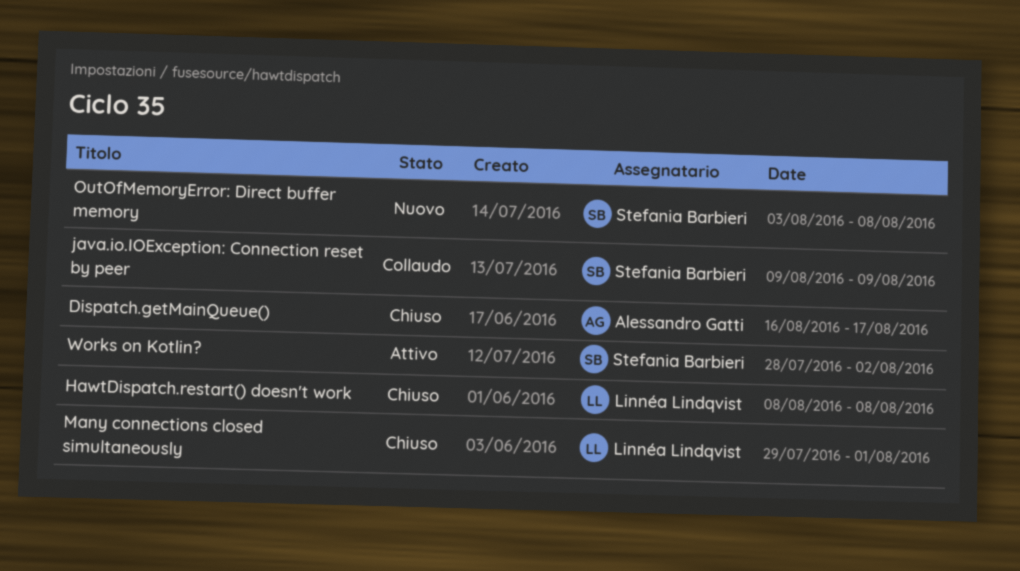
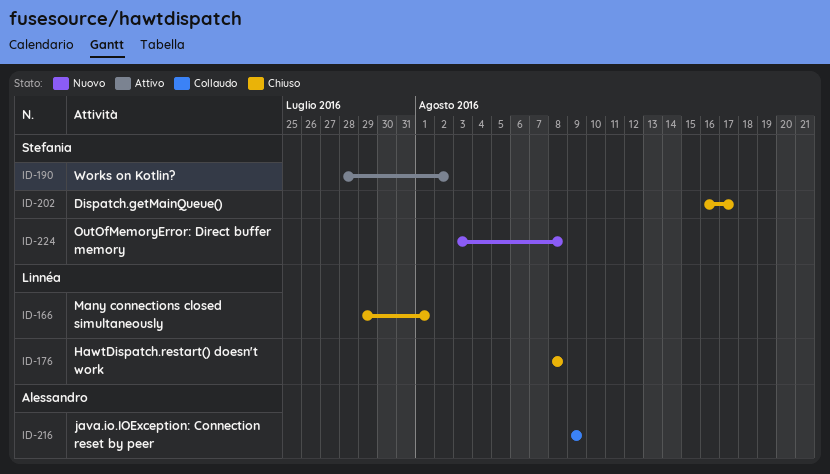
Dispatch.getMainQueue(), owner: Alessandro Gatti -> Stefania Barbieri
java.io.IOException: Connection reset by peer, owner: Stefania Barbieri -> Alessandro Gatti

